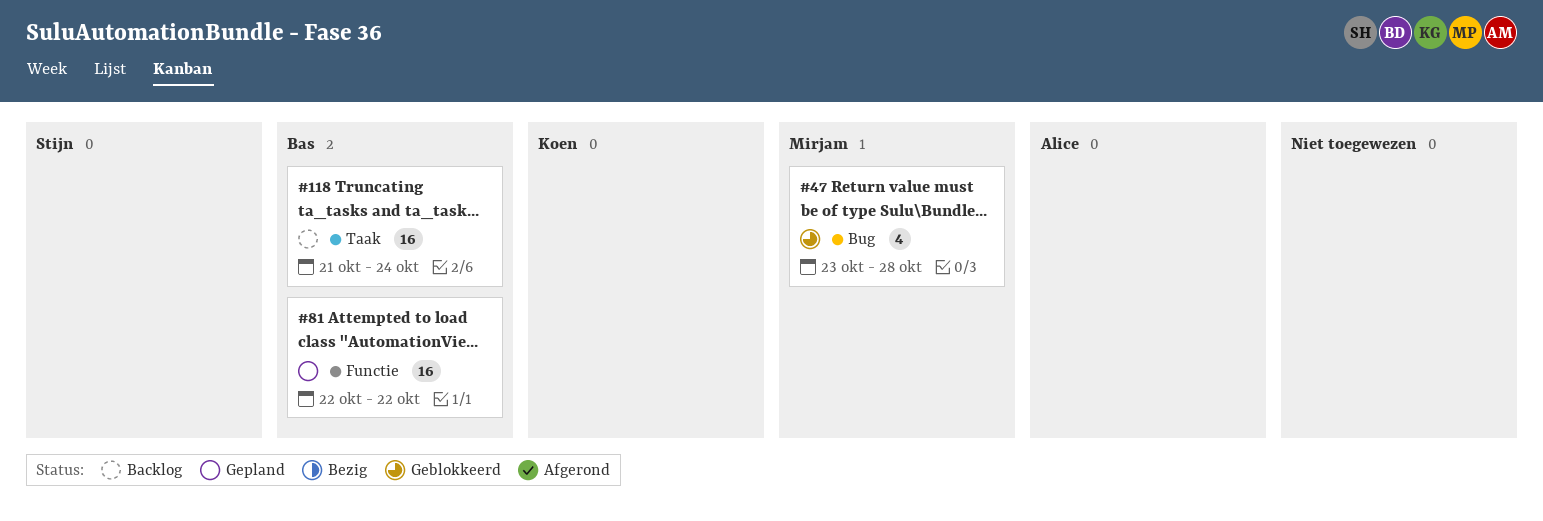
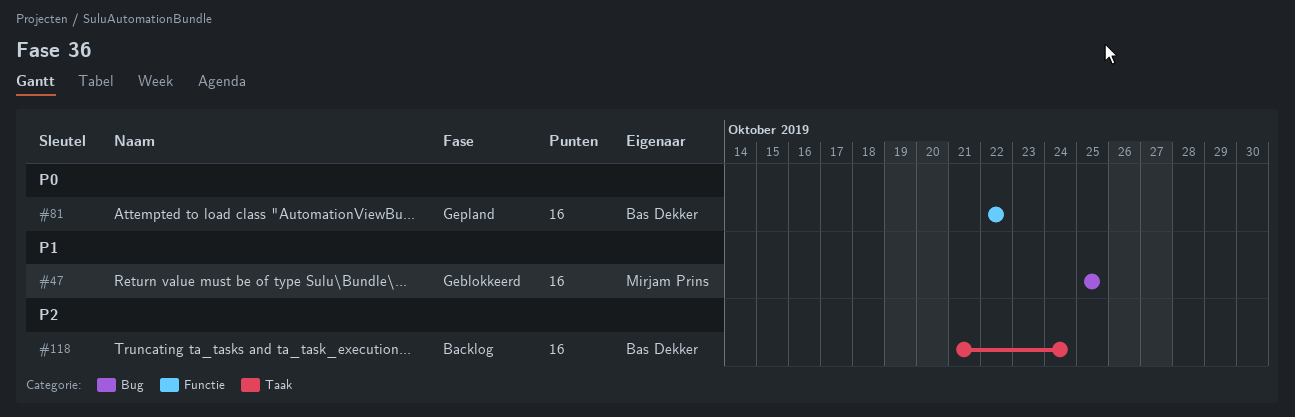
#47, estimate: 4 -> 16
#47, start: Oct 23 -> Oct 25
#47, due: Oct 28 -> Oct 25

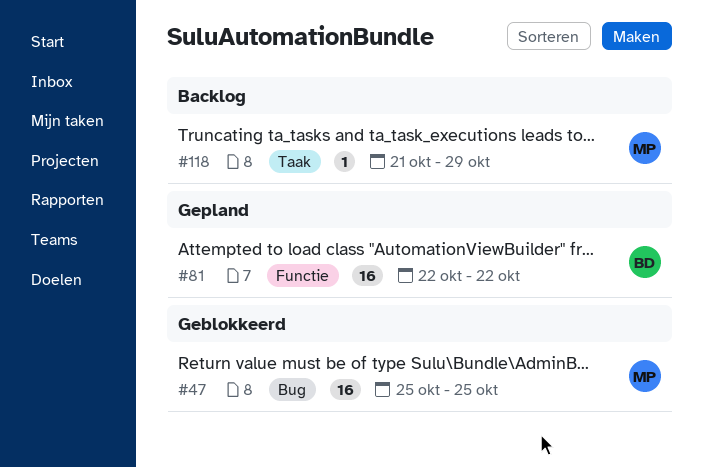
#118, owner: Bas Dekker -> Mirjam Prins
#118, estimate: 16 -> 1
#118, due: Oct 24 -> Oct 29

